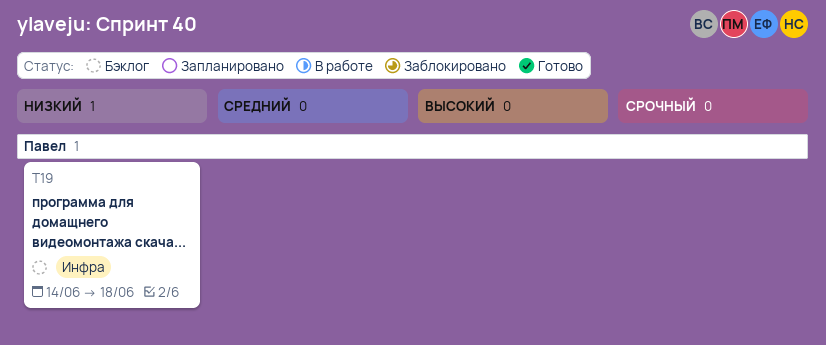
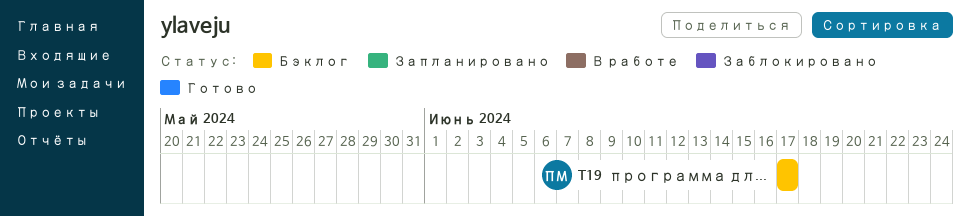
T19, start: Jun 14 -> Jun 17
T19, due: Jun 18 -> Jun 17

